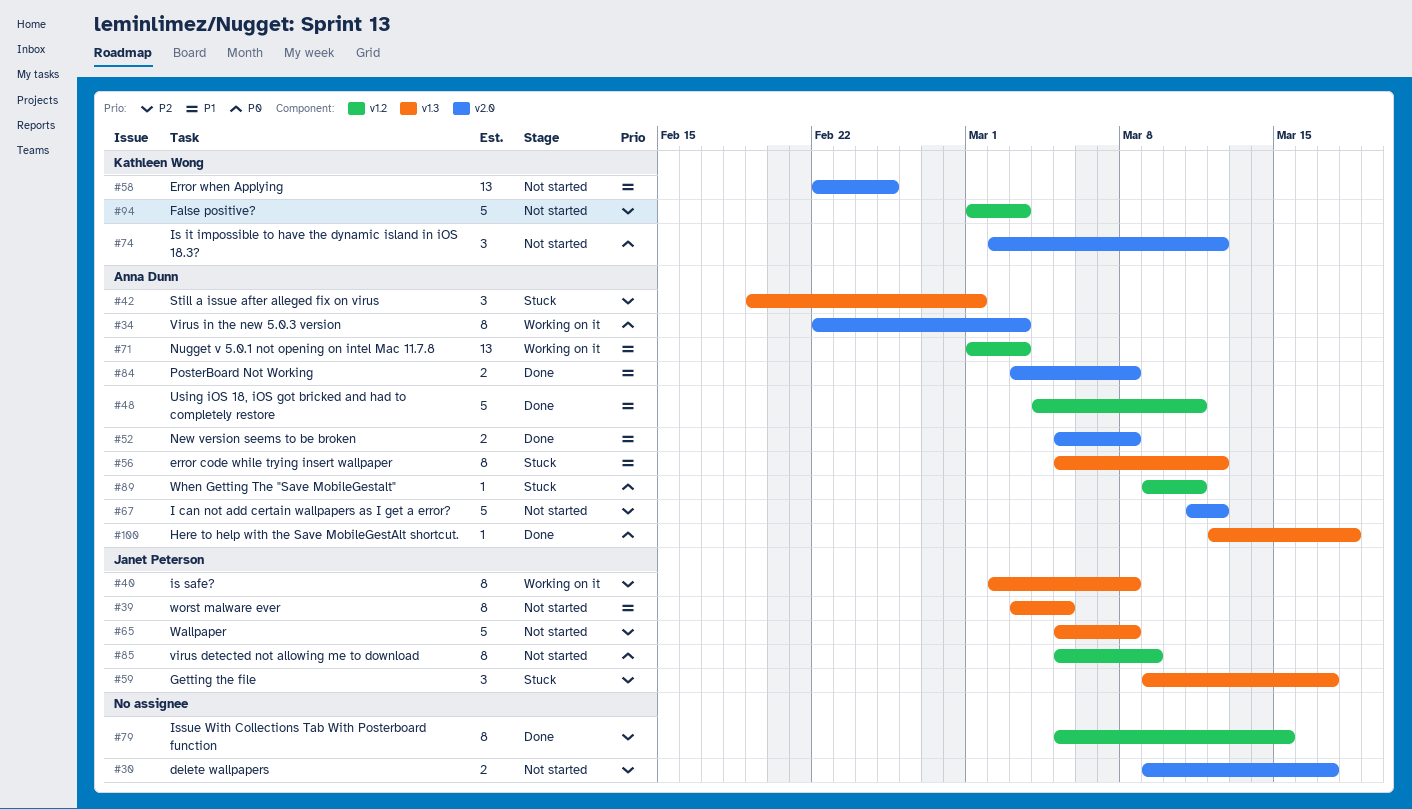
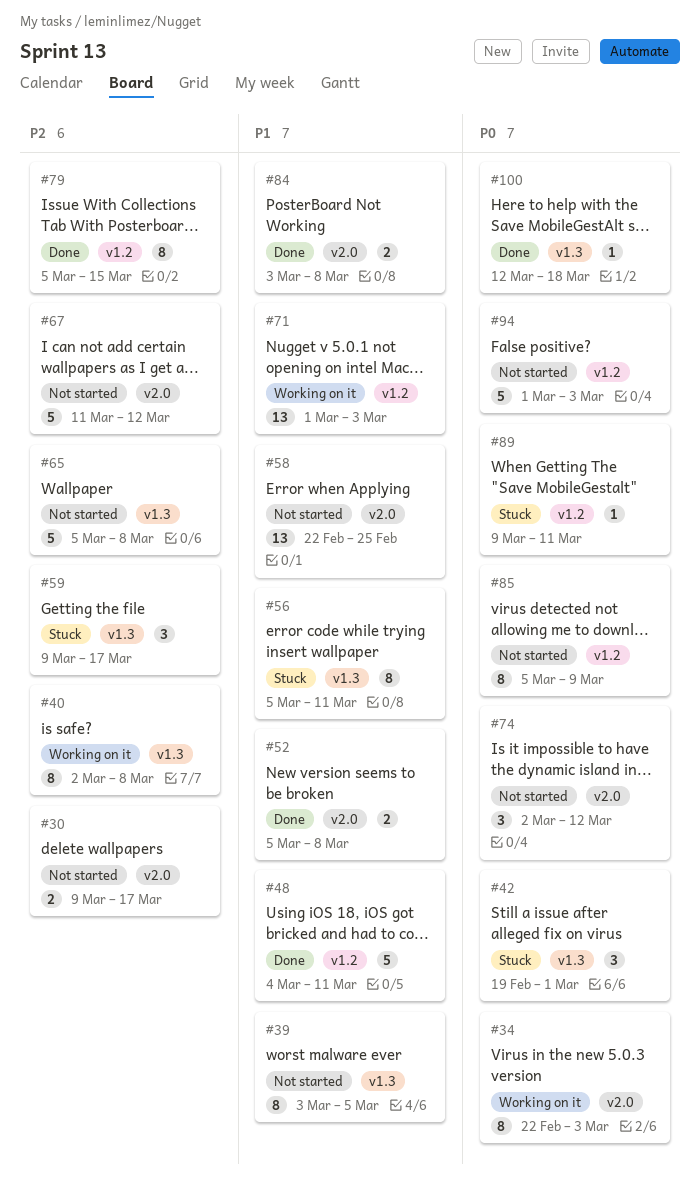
#42, priority: P2 -> P0
#56, due: Mar 12 -> Mar 11
#94, priority: P2 -> P0

